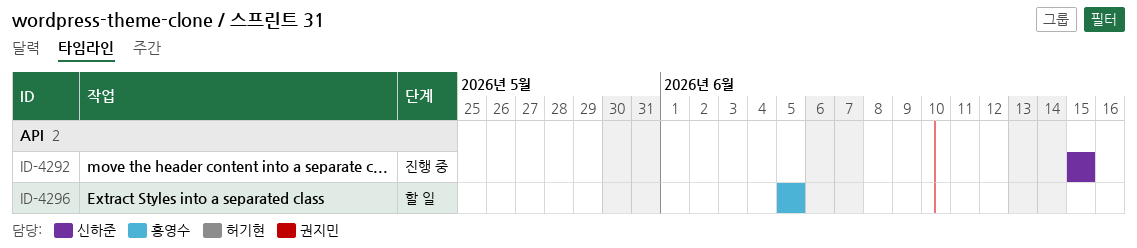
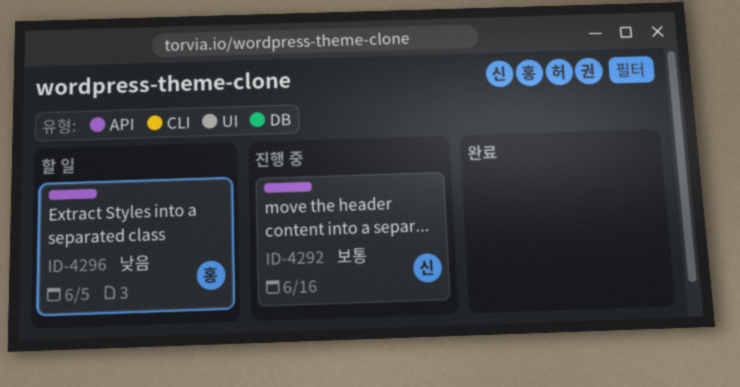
ID-4292, due: Jun 15 -> Jun 16

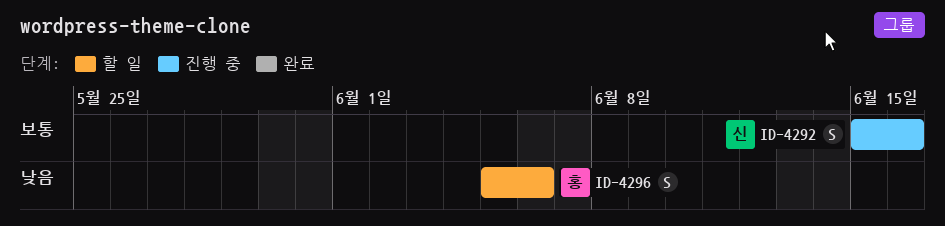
ID-4296, due: Jun 5 -> Jun 6

